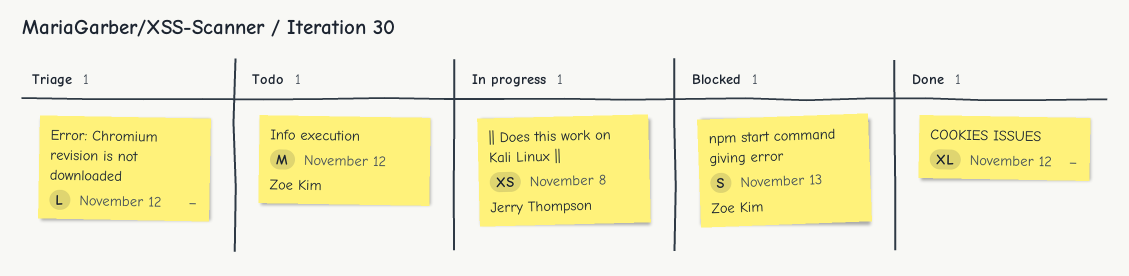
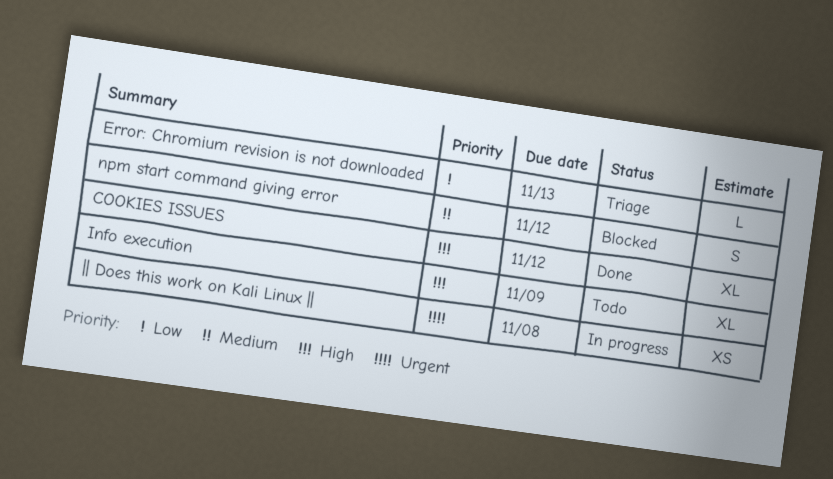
Error: Chromium revision is not downloaded, due: Nov 12 -> Nov 13
Info execution, estimate: M -> XL
Info execution, due: Nov 12 -> Nov 9
npm start command giving error, due: Nov 13 -> Nov 12

